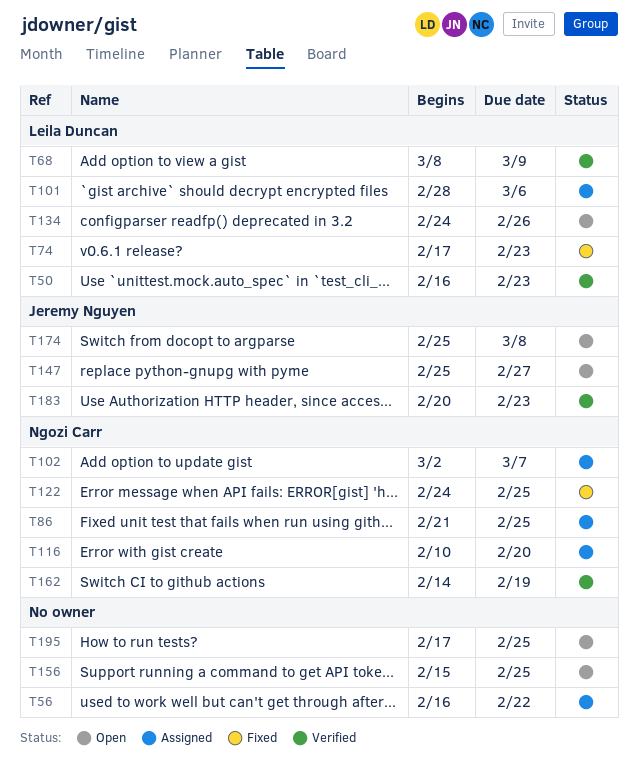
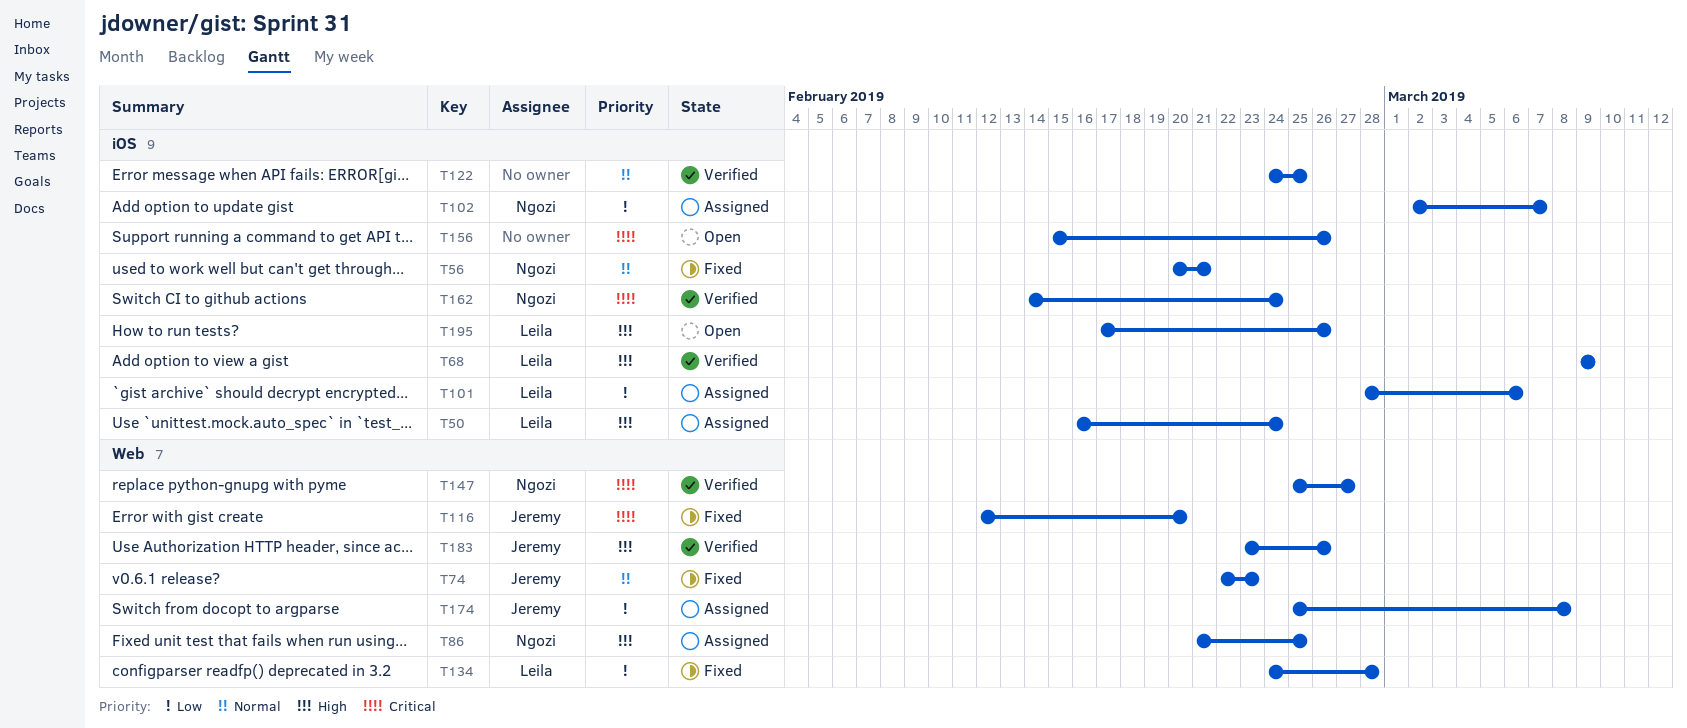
T50, status: Verified -> Assigned
T50, due: Feb 23 -> Feb 24
T56, status: Assigned -> Fixed
T56, owner: none -> Ngozi Carr
T56, start: Feb 16 -> Feb 20
T56, due: Feb 22 -> Feb 21
T68, start: Mar 8 -> Mar 9
T74, owner: Leila Duncan -> Jeremy Nguyen
T74, start: Feb 17 -> Feb 22
T116, status: Assigned -> Fixed
T116, owner: Ngozi Carr -> Jeremy Nguyen
T116, start: Feb 10 -> Feb 12
T122, status: Fixed -> Verified
T122, owner: Ngozi Carr -> none
T134, status: Open -> Fixed
T134, due: Feb 26 -> Feb 28
T147, status: Open -> Verified
T147, owner: Jeremy Nguyen -> Ngozi Carr
T156, due: Feb 25 -> Feb 26
T162, due: Feb 19 -> Feb 24
T174, status: Open -> Assigned
T183, start: Feb 20 -> Feb 23
T183, due: Feb 23 -> Feb 26
T195, owner: none -> Leila Duncan
T195, due: Feb 25 -> Feb 26

